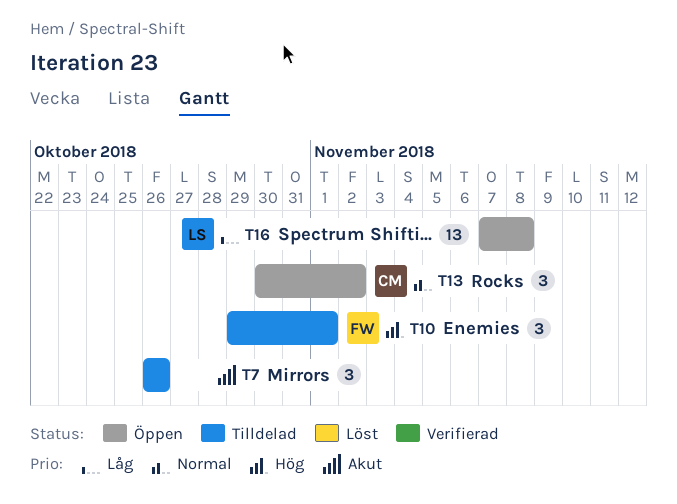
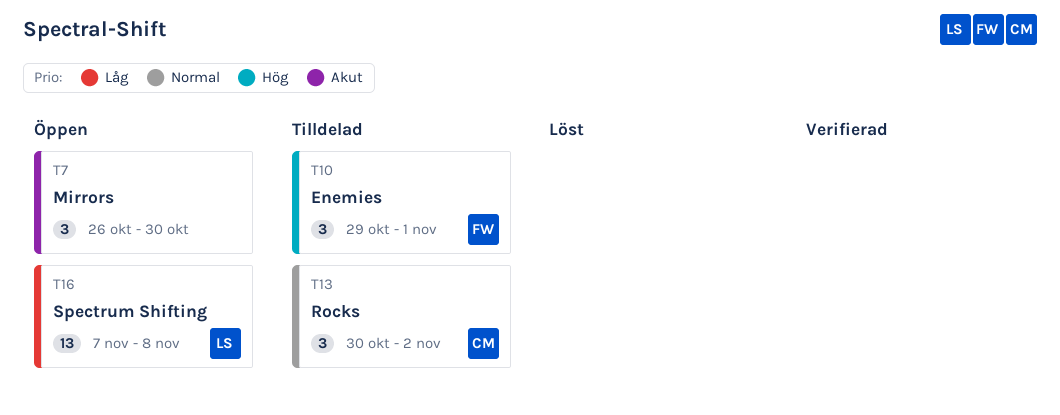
T7, status: Tilldelad -> Öppen
T7, due: Oct 26 -> Oct 30
T13, status: Öppen -> Tilldelad

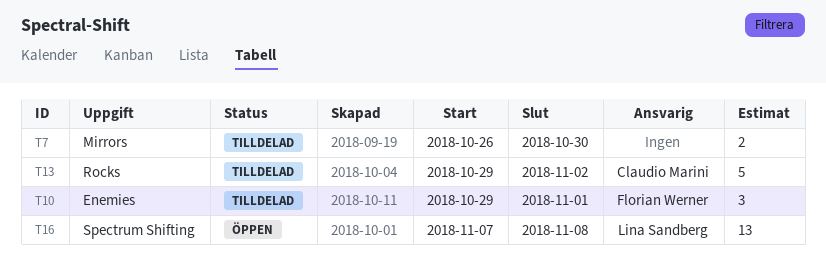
T7, status: Öppen -> Tilldelad
T7, estimate: 3 -> 2
T13, estimate: 3 -> 5
T13, start: Oct 30 -> Oct 29

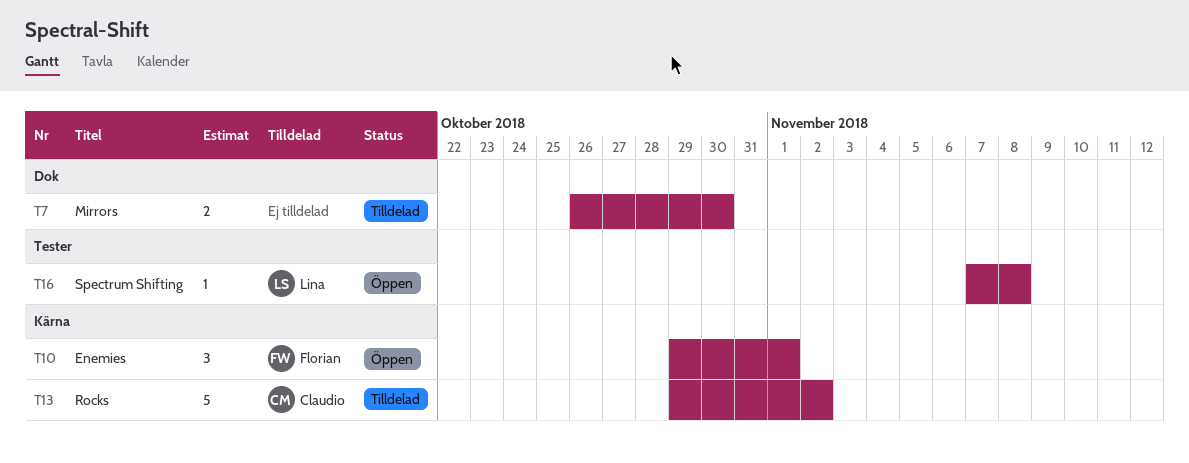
T10, status: Tilldelad -> Öppen
T16, estimate: 13 -> 1

